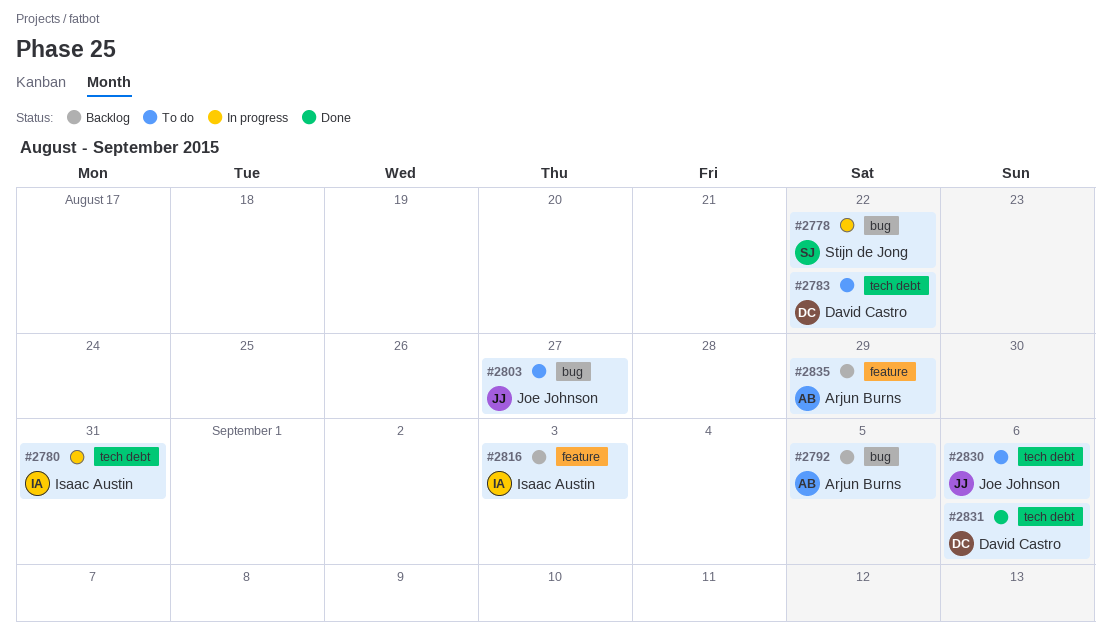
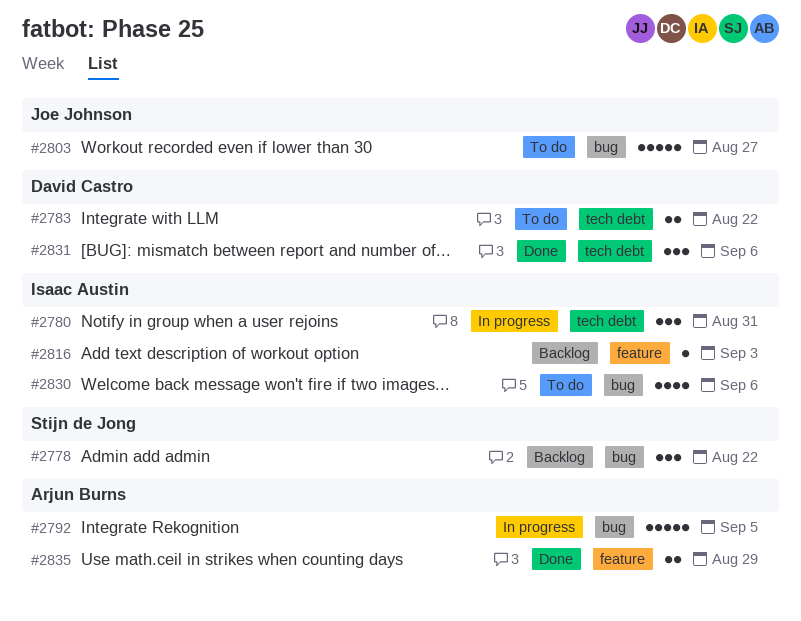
#2778, status: In progress -> Backlog
#2792, status: Backlog -> In progress
#2830, owner: Joe Johnson -> Isaac Austin
#2830, label: tech debt -> bug
#2835, status: Backlog -> Done

